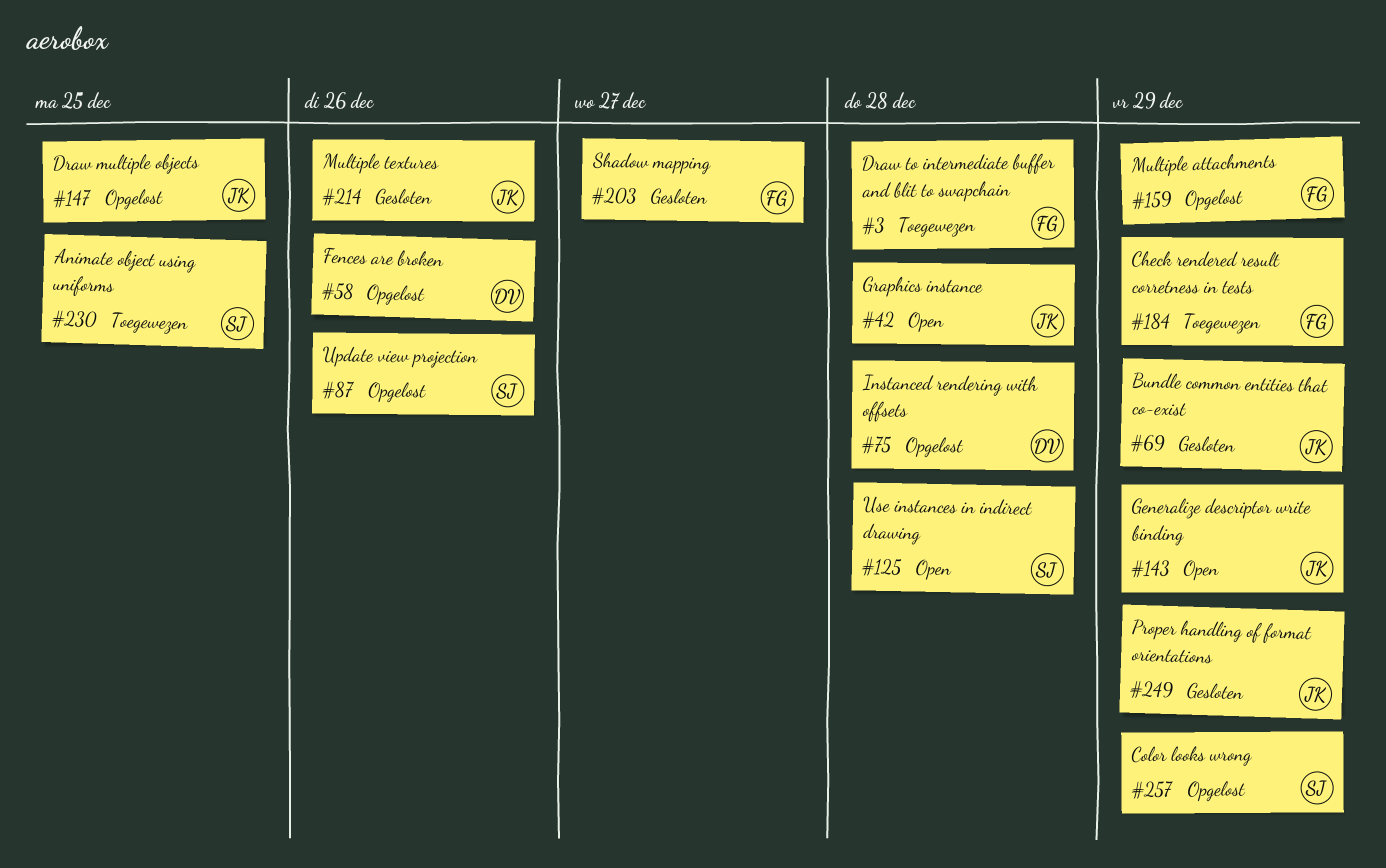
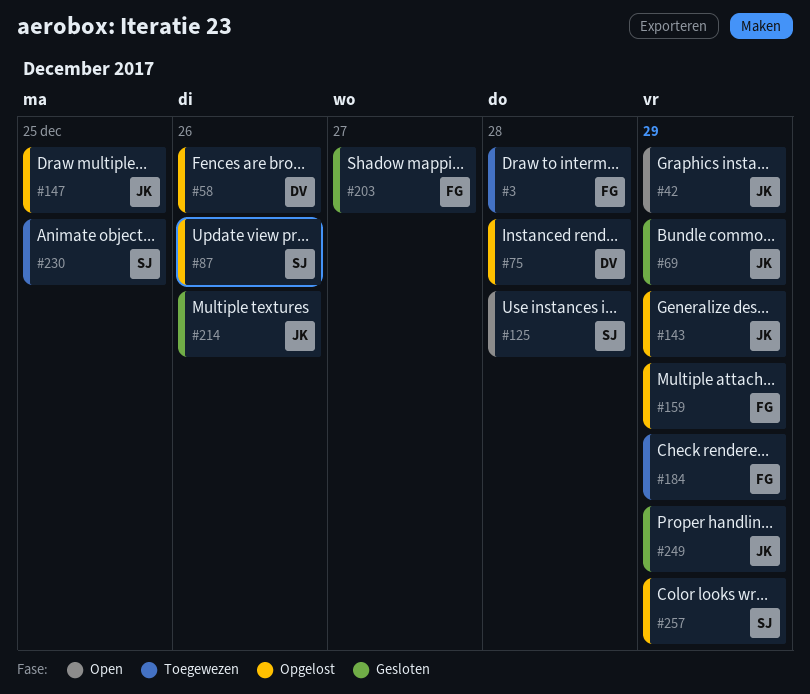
#42, due: Dec 28 -> Dec 29
#143, status: Open -> Opgelost

